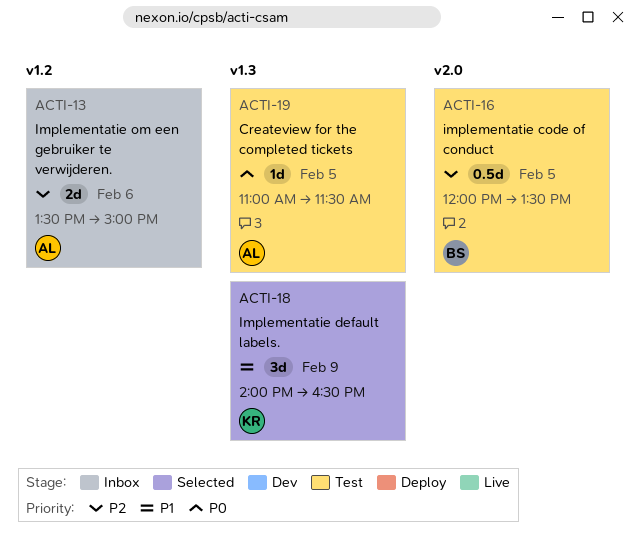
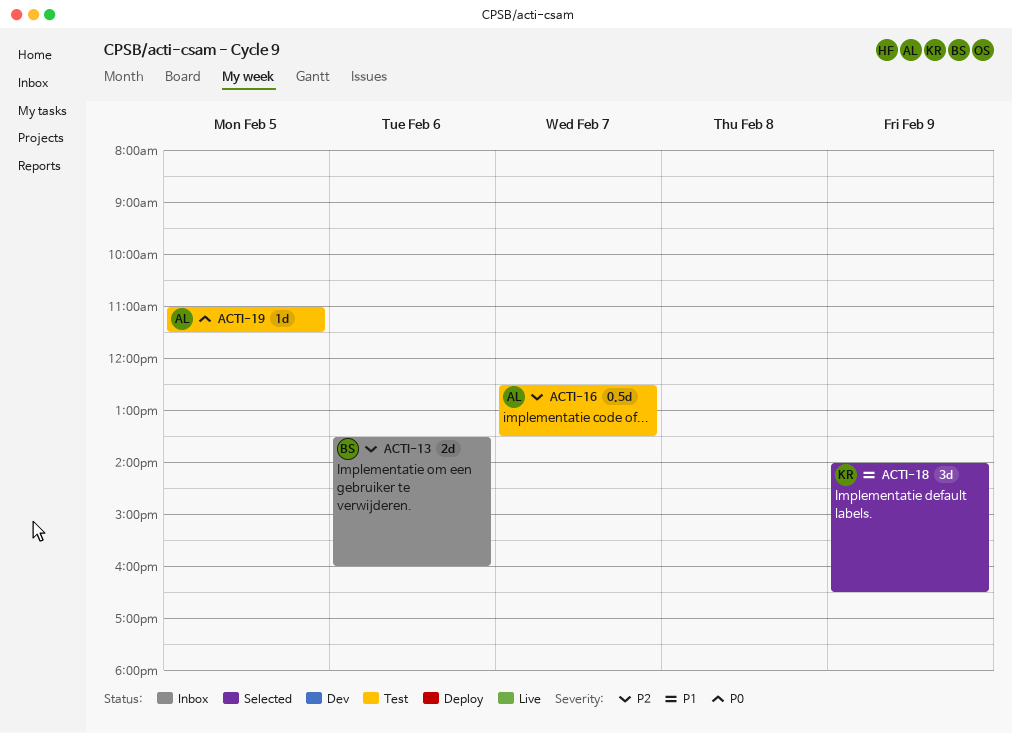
ACTI-13, owner: AL -> BS
ACTI-13, ends: 15:00 -> 16:00
ACTI-16, owner: BS -> AL
ACTI-16, day: Feb 5 -> Feb 7
ACTI-16, begins: 12:00 -> 12:30

